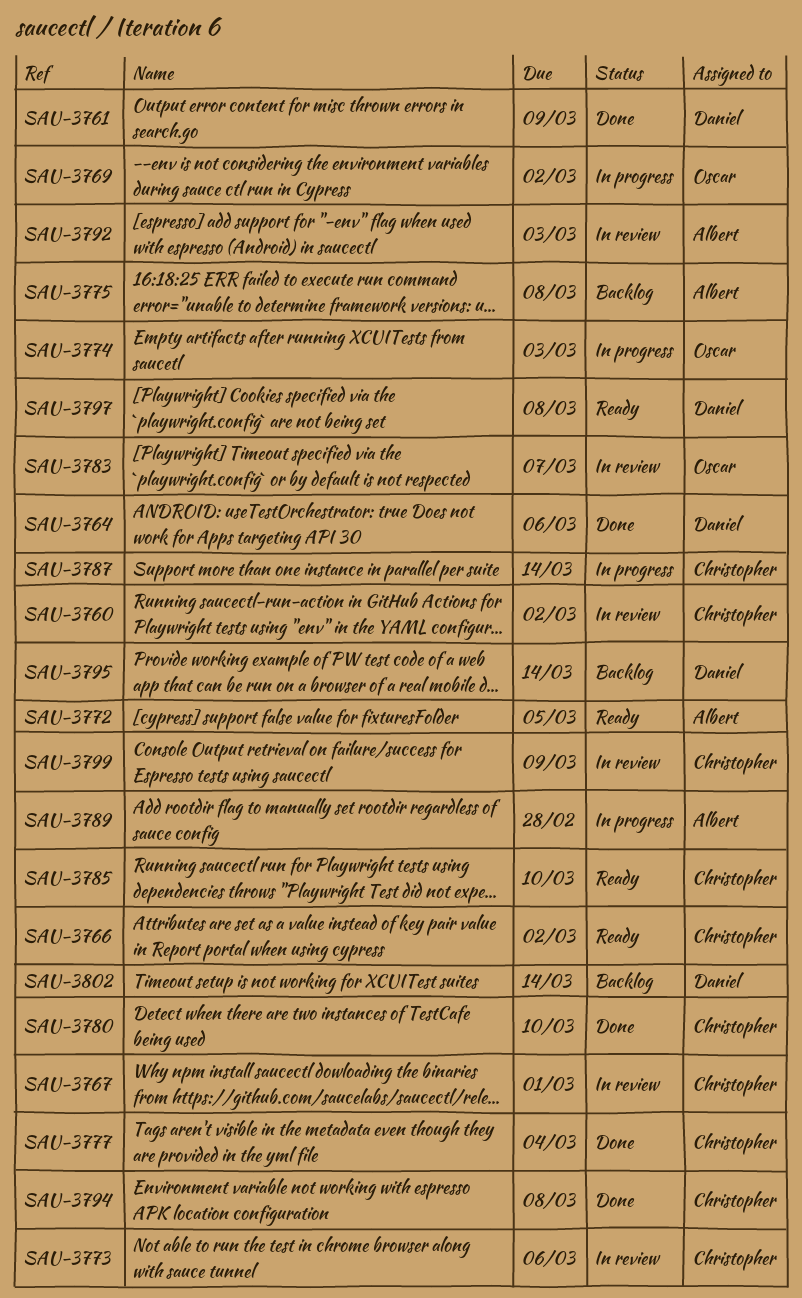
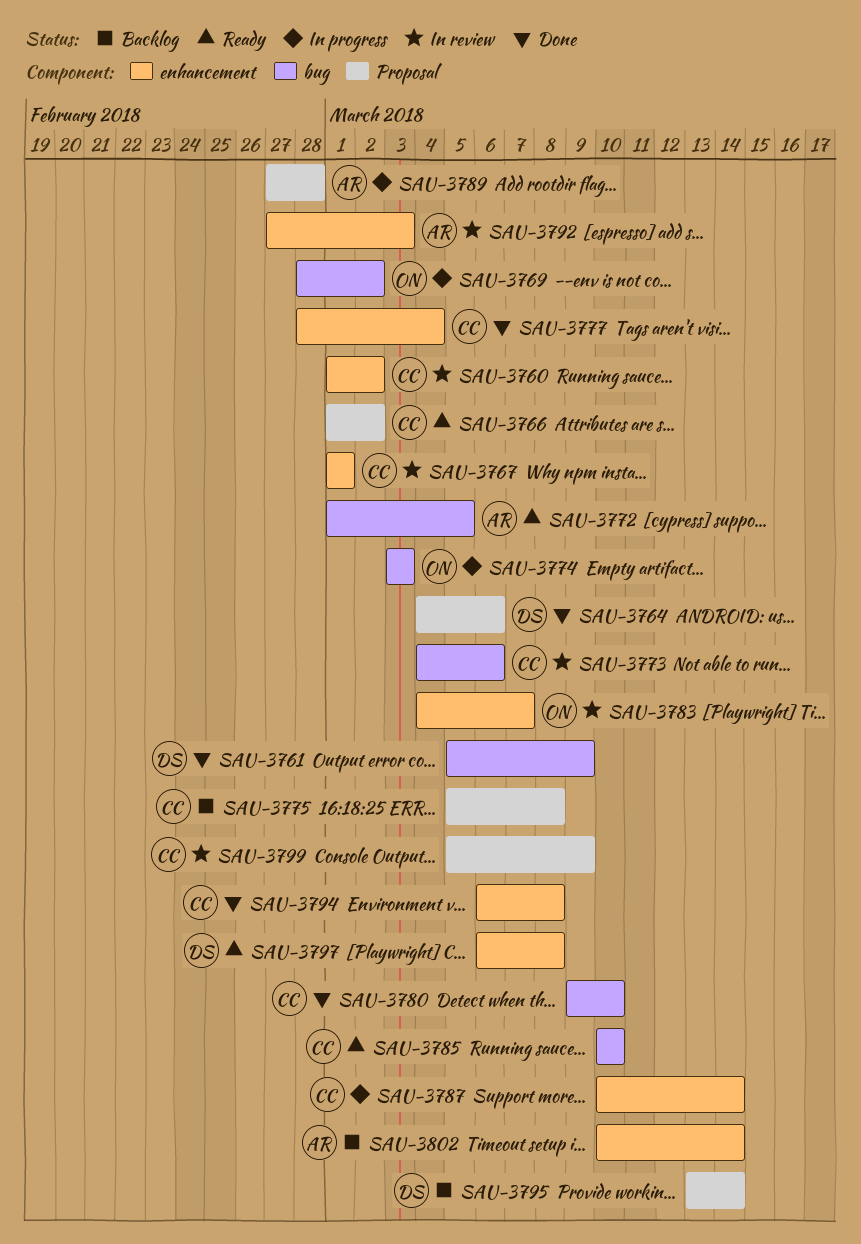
SAU-3775, owner: Albert -> Christopher
SAU-3802, owner: Daniel -> Albert

